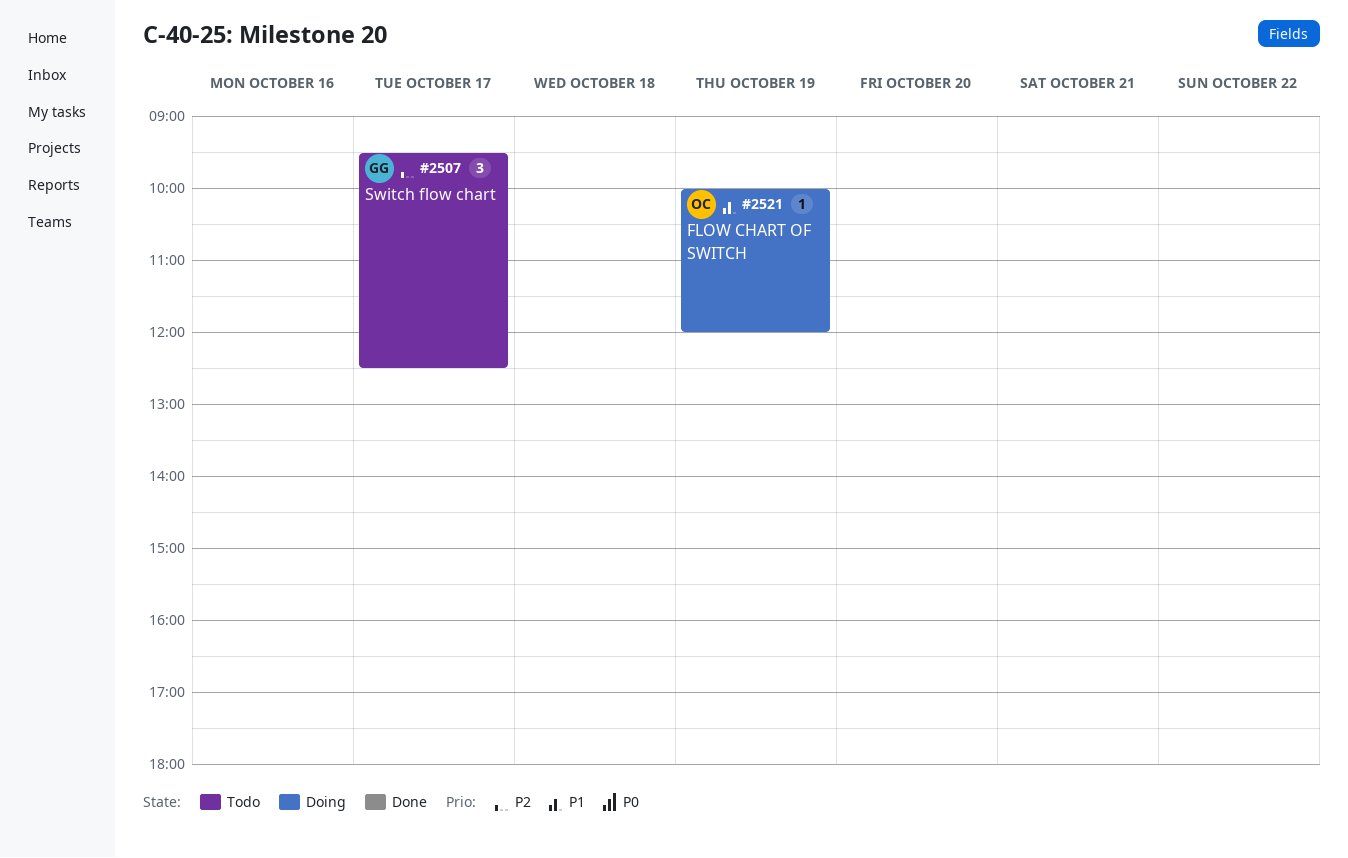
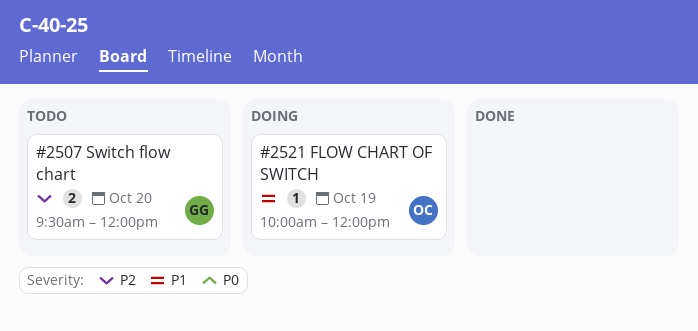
#2507, estimate: 3 -> 2
#2507, day: Oct 17 -> Oct 20
#2507, ends: 12:30 -> 12:00

